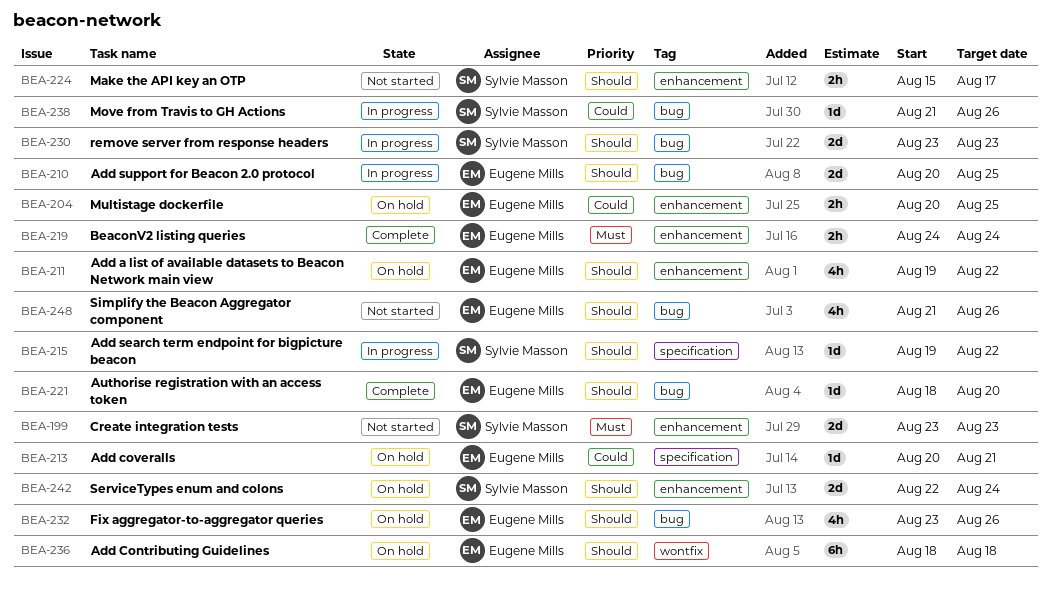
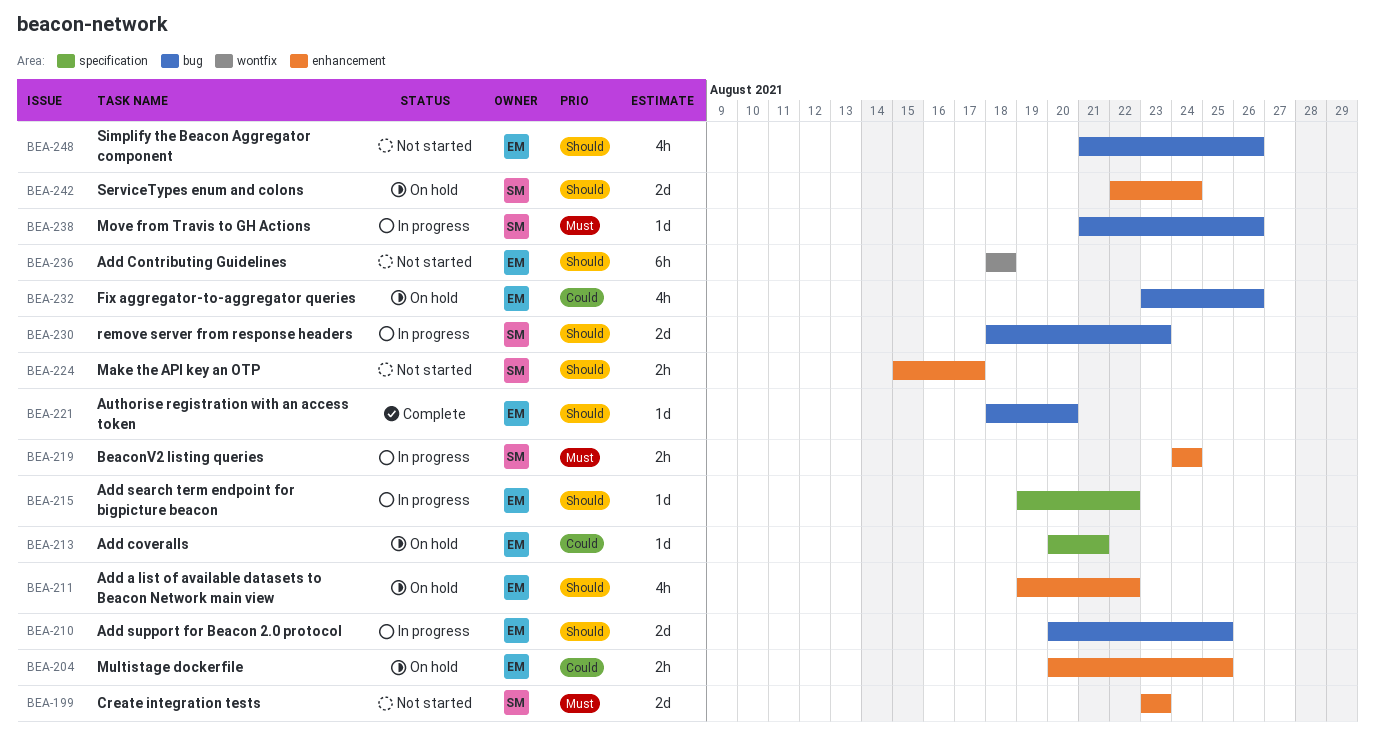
BEA-215, owner: Sylvie Masson -> Eugene Mills
BEA-219, status: Complete -> In progress
BEA-219, owner: Eugene Mills -> Sylvie Masson
BEA-230, start: Aug 23 -> Aug 18
BEA-232, priority: Should -> Could
BEA-236, status: On hold -> Not started
BEA-238, priority: Could -> Must

